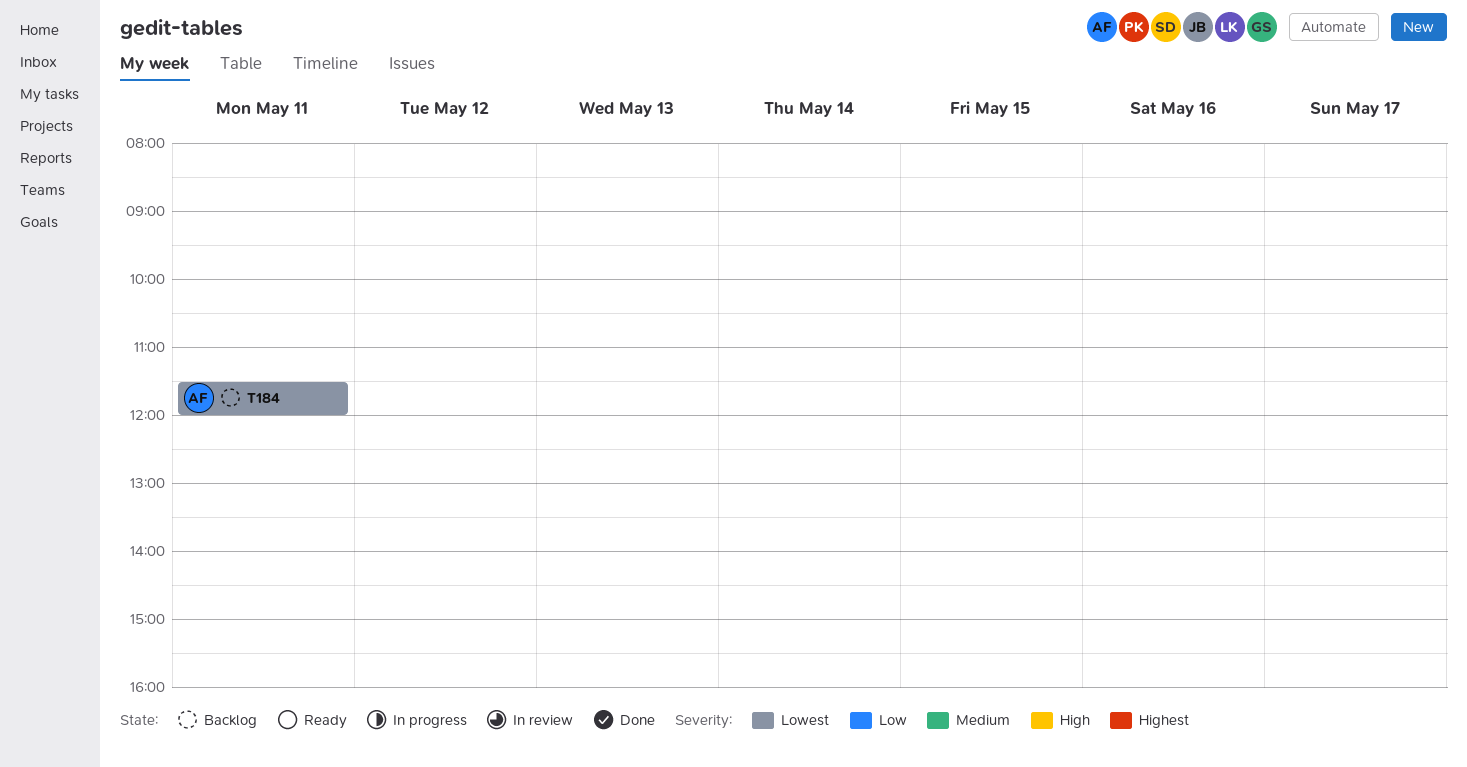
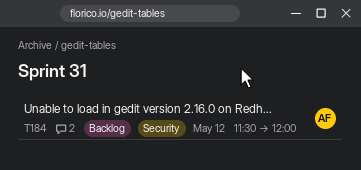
T184, day: May 11 -> May 12

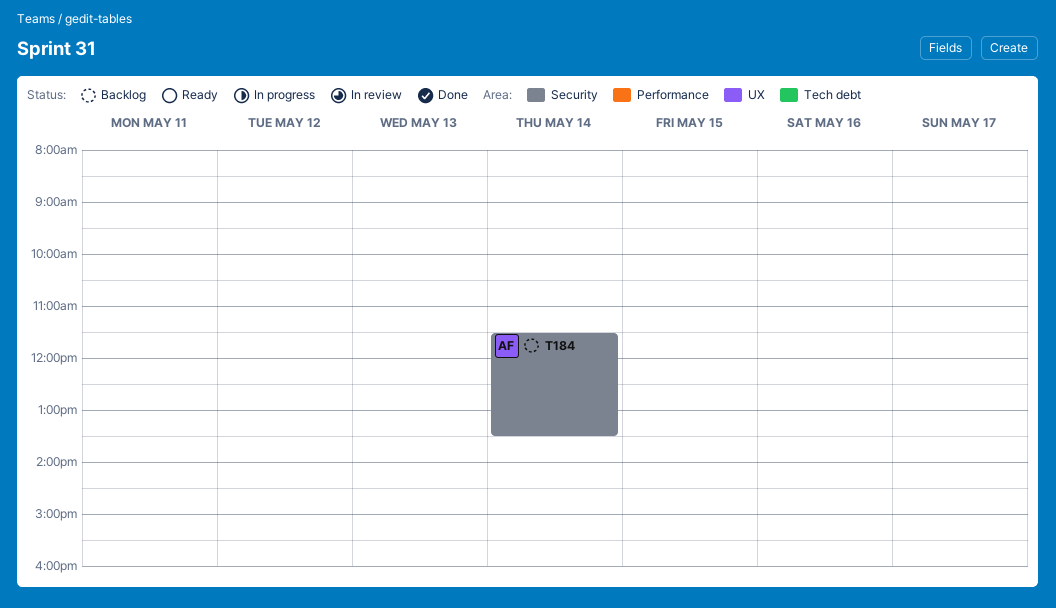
T184, day: May 12 -> May 14
T184, ends: 12:00 -> 13:30

